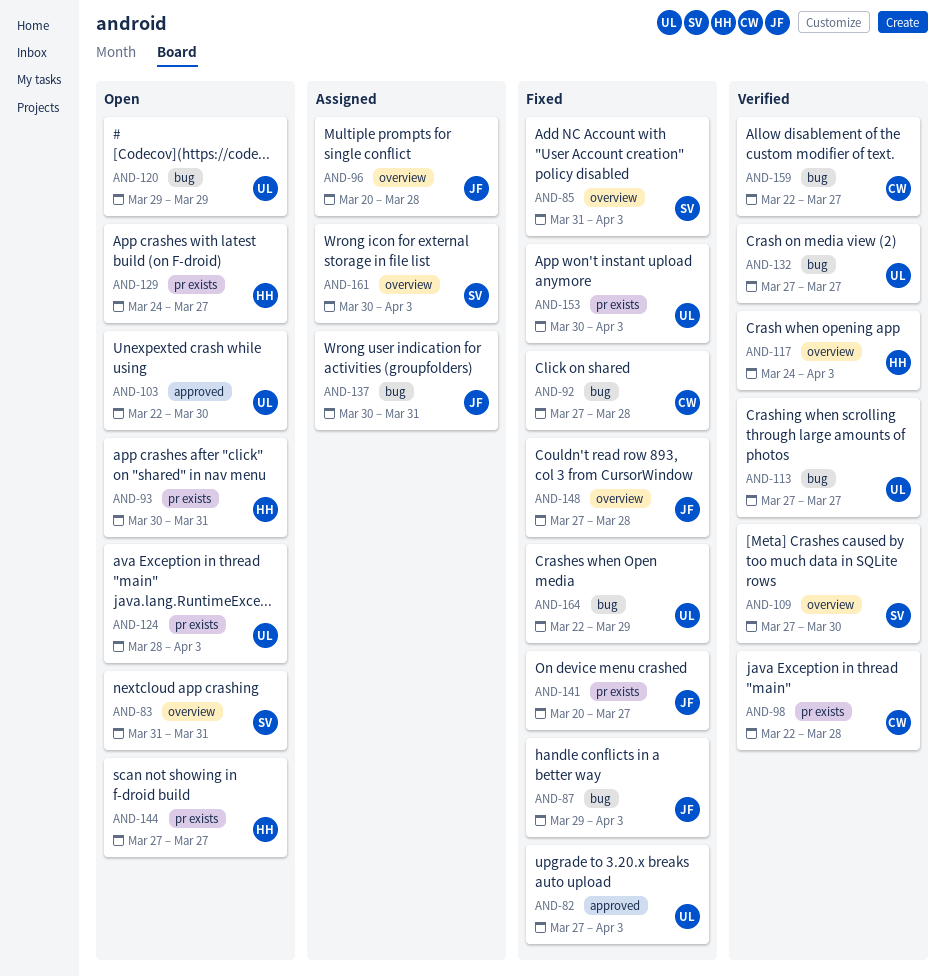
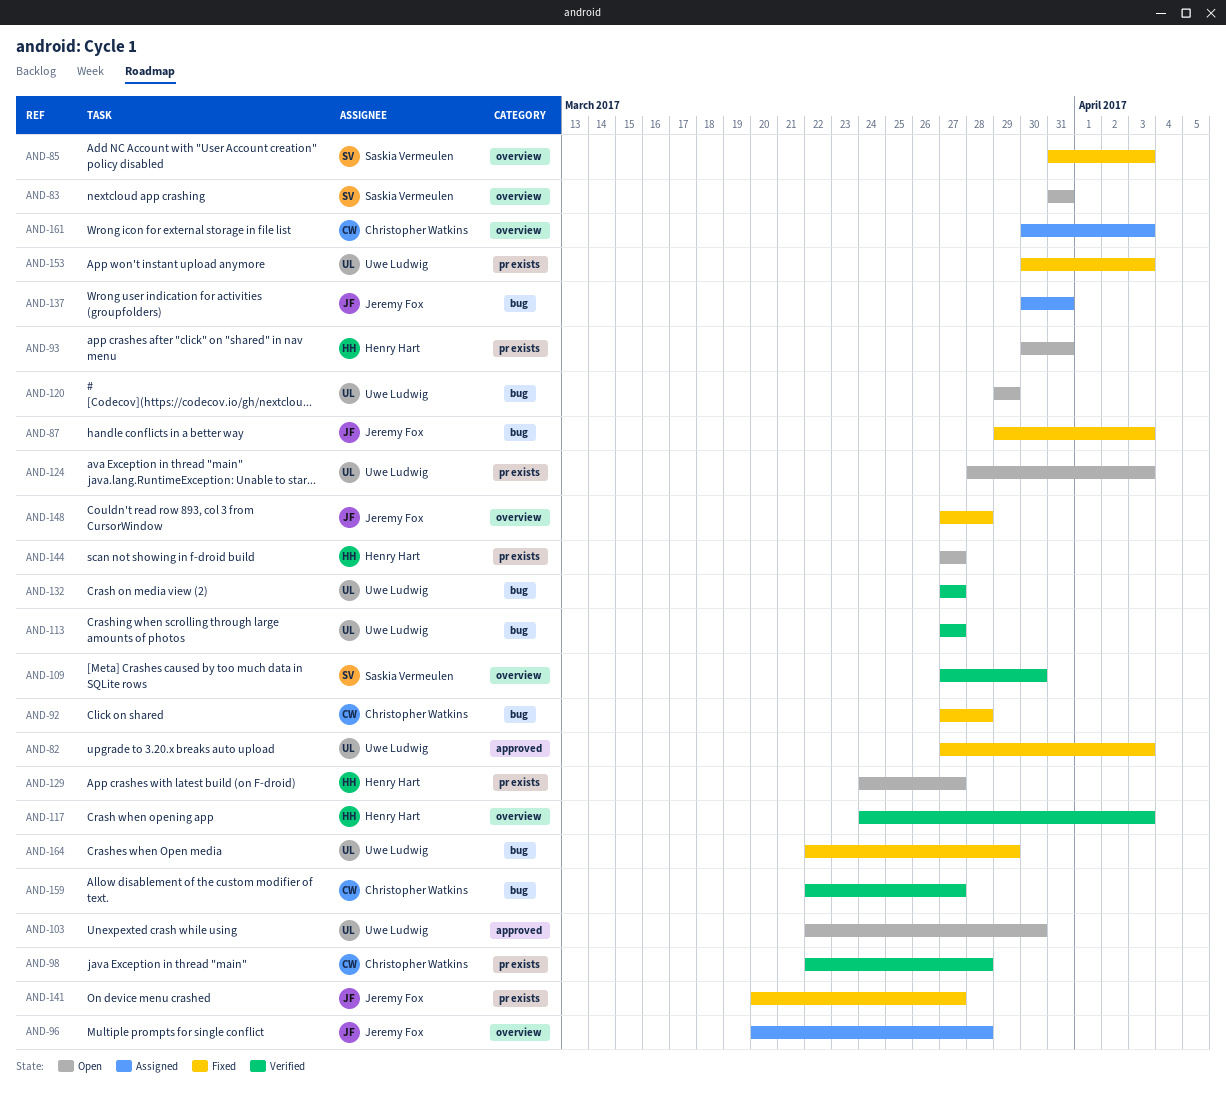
AND-161, owner: Saskia Vermeulen -> Christopher Watkins

